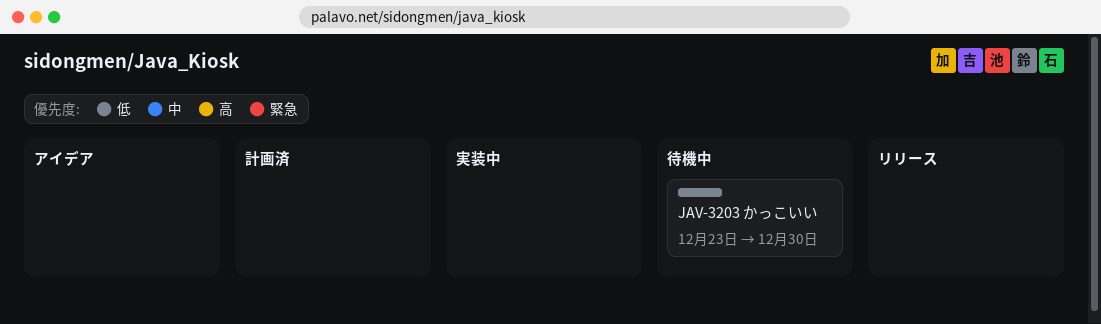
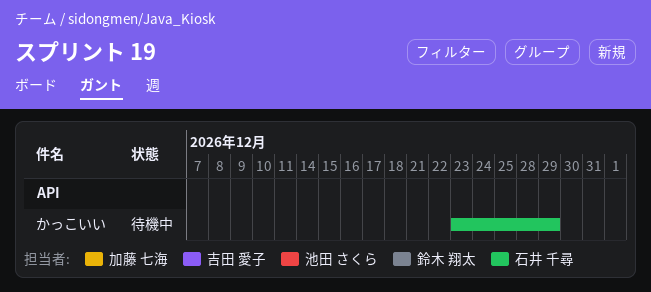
かっこいい, due: Dec 30 -> Dec 29

